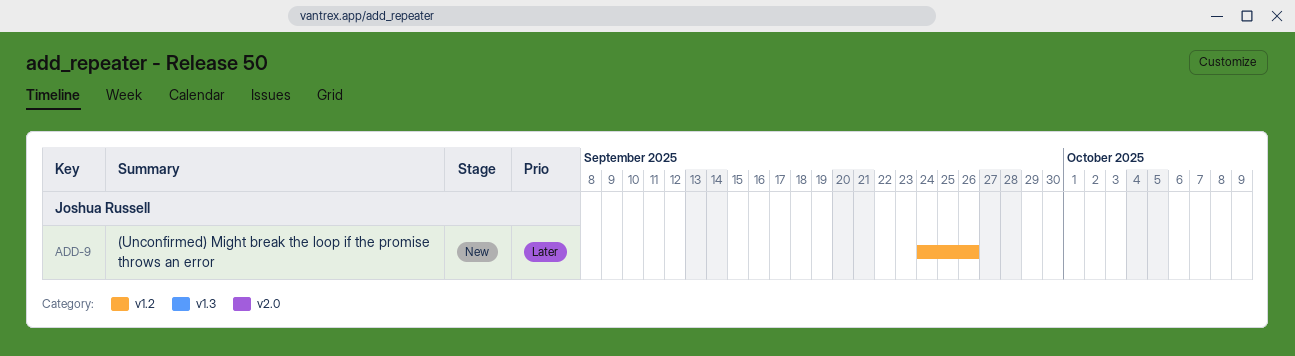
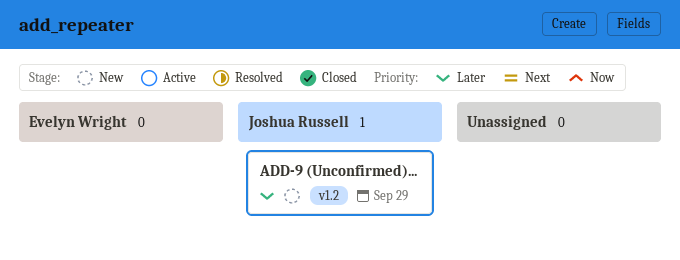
ADD-9, due: Sep 26 -> Sep 29

